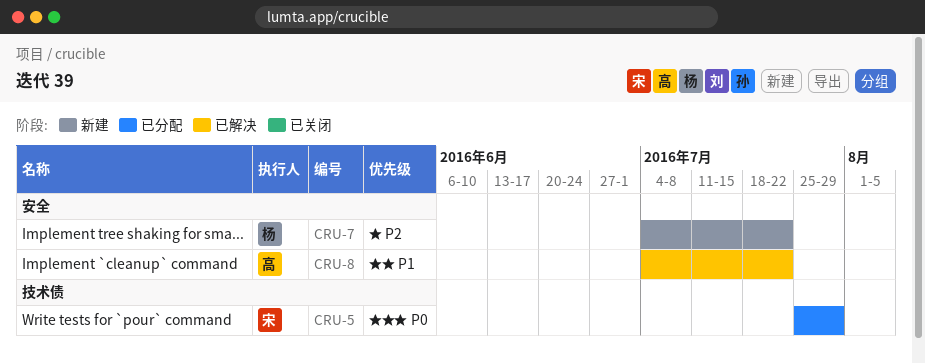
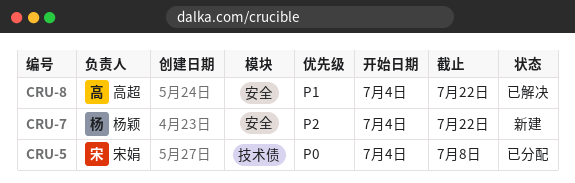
CRU-5, start: Jul 25 -> Jul 4
CRU-5, due: Jul 29 -> Jul 8

